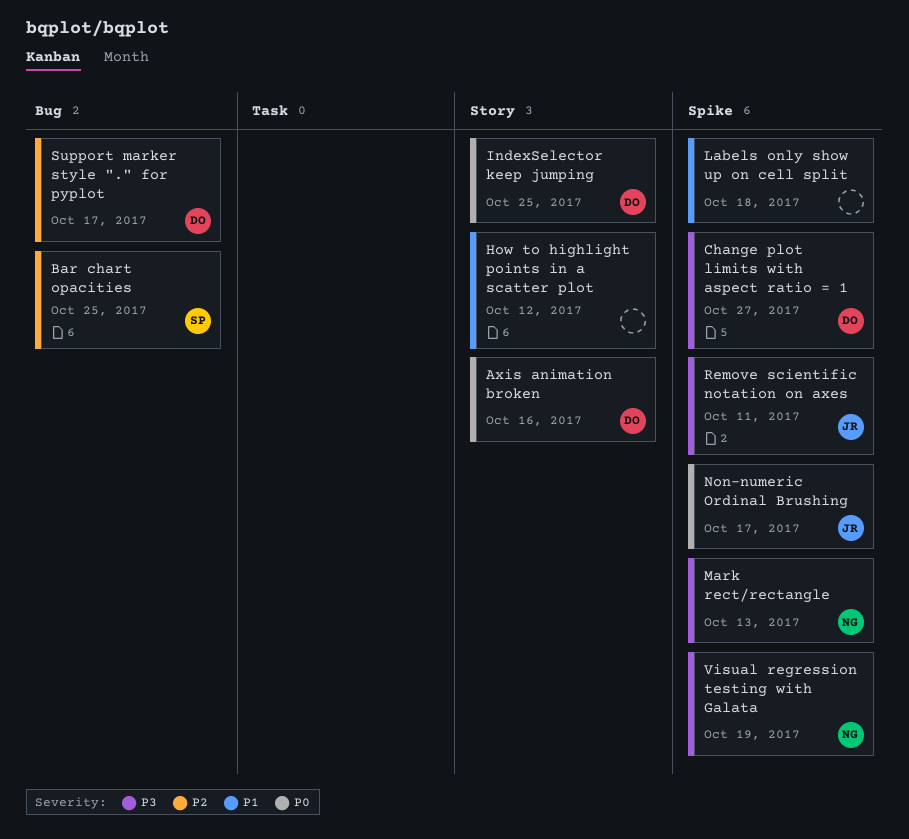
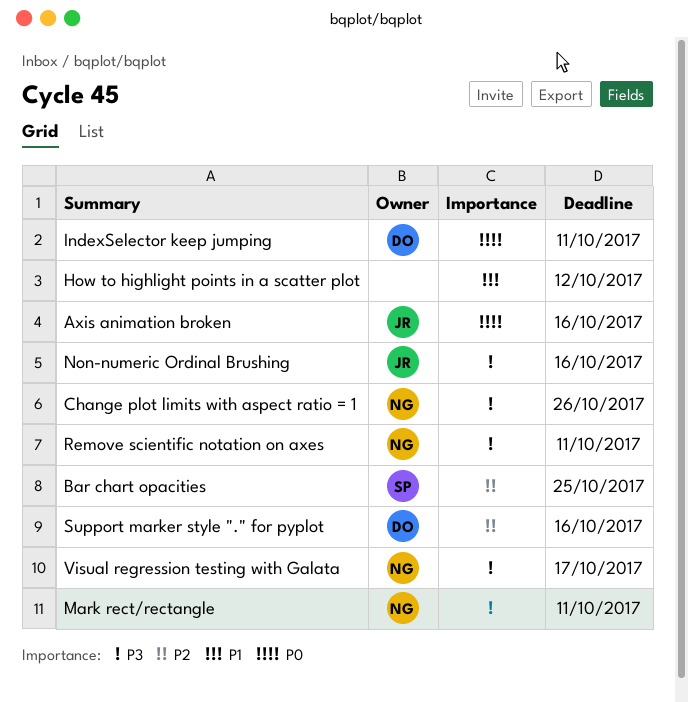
Axis animation broken, owner: DO -> JR
Change plot limits with aspect ratio = 1, owner: DO -> NG
Change plot limits with aspect ratio = 1, due: Oct 27 -> Oct 26
IndexSelector keep jumping, due: Oct 25 -> Oct 11
Labels only show up on cell split: present -> none
Mark rect/rectangle, due: Oct 13 -> Oct 11
Non-numeric Ordinal Brushing, priority: P0 -> P3
Non-numeric Ordinal Brushing, due: Oct 17 -> Oct 16
Remove scientific notation on axes, owner: JR -> NG
Support marker style "." for pyplot, due: Oct 17 -> Oct 16
Visual regression testing with Galata, due: Oct 19 -> Oct 17

